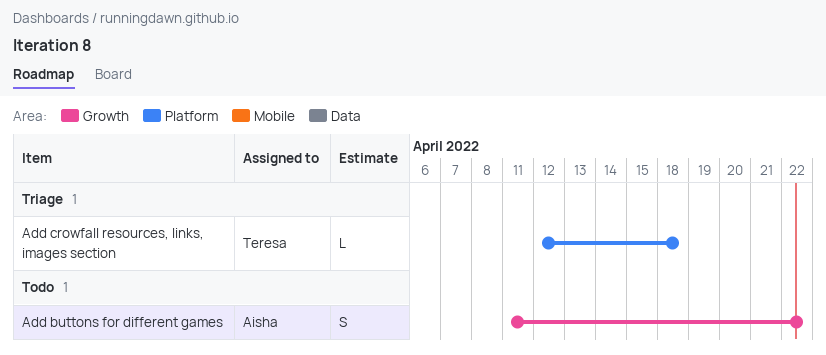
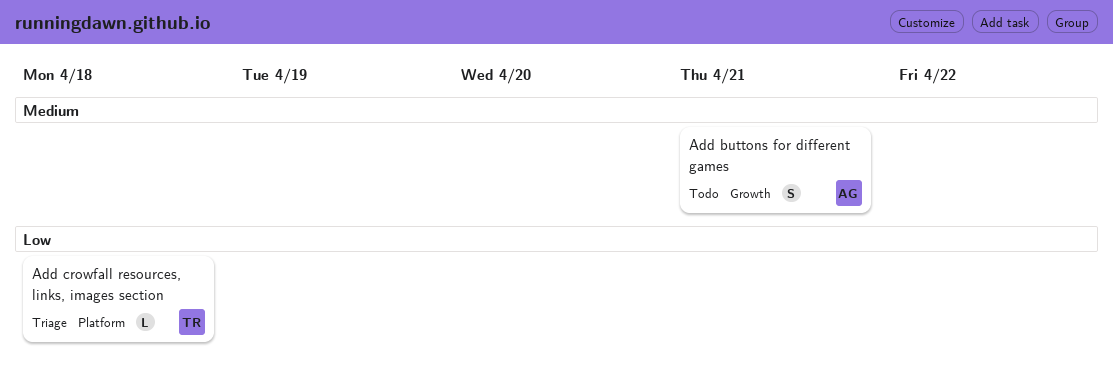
Add buttons for different games, due: Apr 22 -> Apr 21

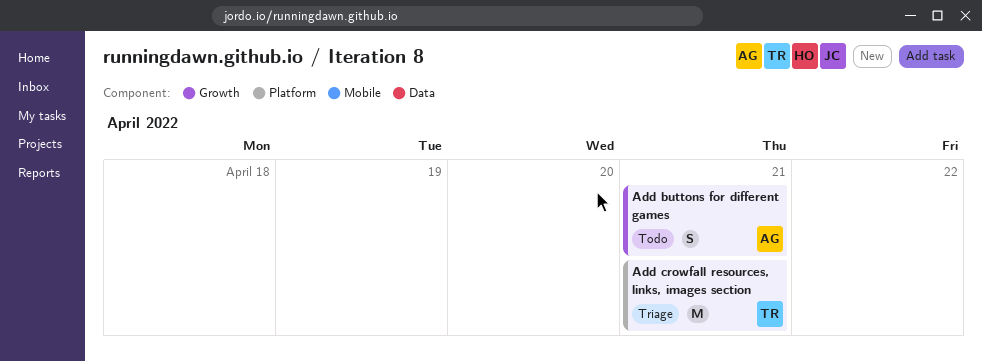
Add crowfall resources, links, images section, estimate: L -> M
Add crowfall resources, links, images section, due: Apr 18 -> Apr 21

